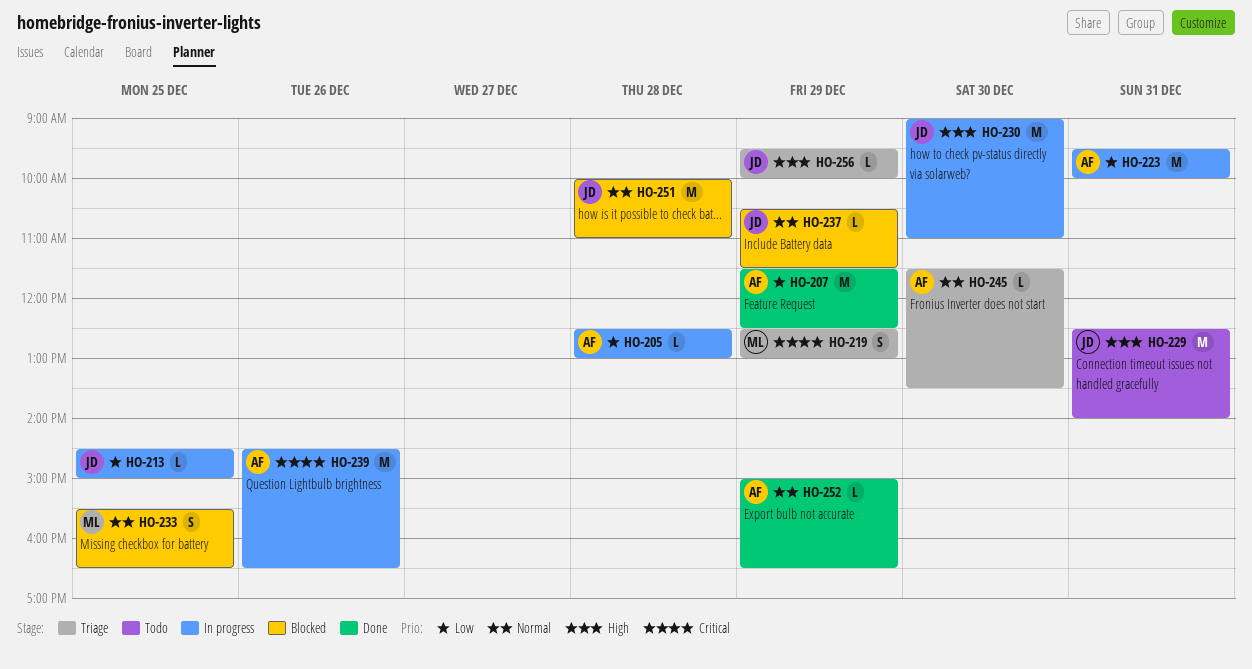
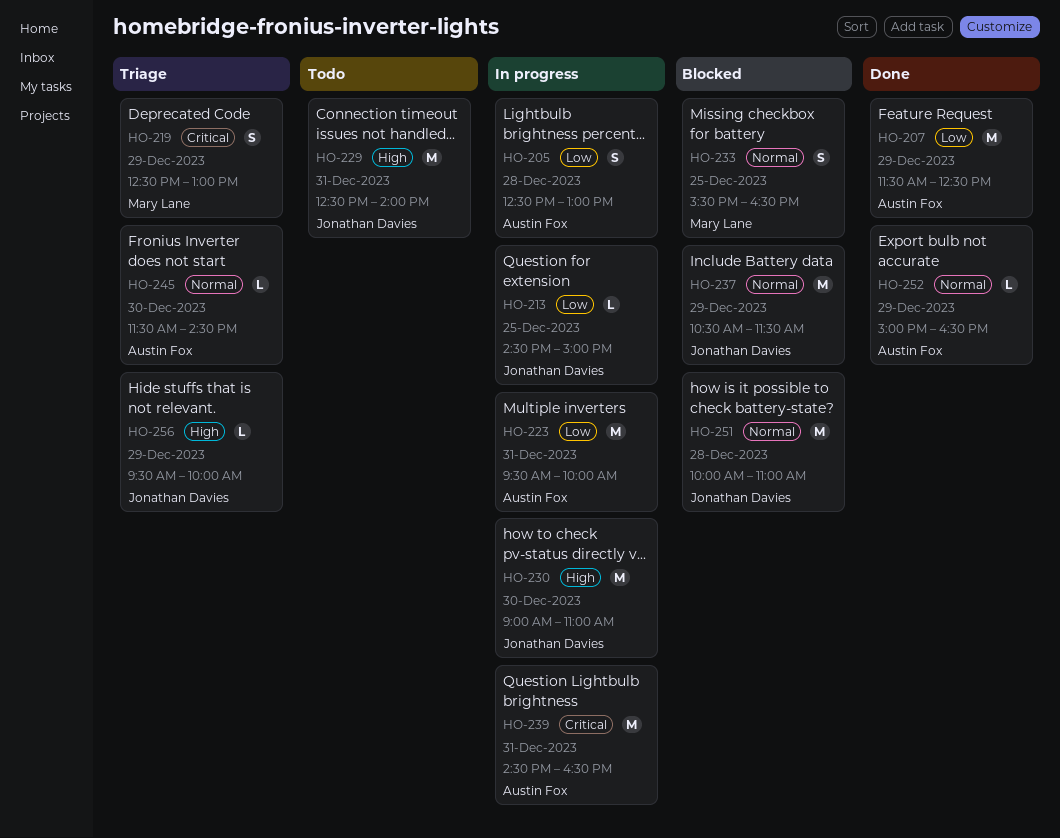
HO-205, estimate: L -> S
HO-237, estimate: L -> M
HO-239, day: Dec 26 -> Dec 31
HO-245, ends: 13:30 -> 14:30

